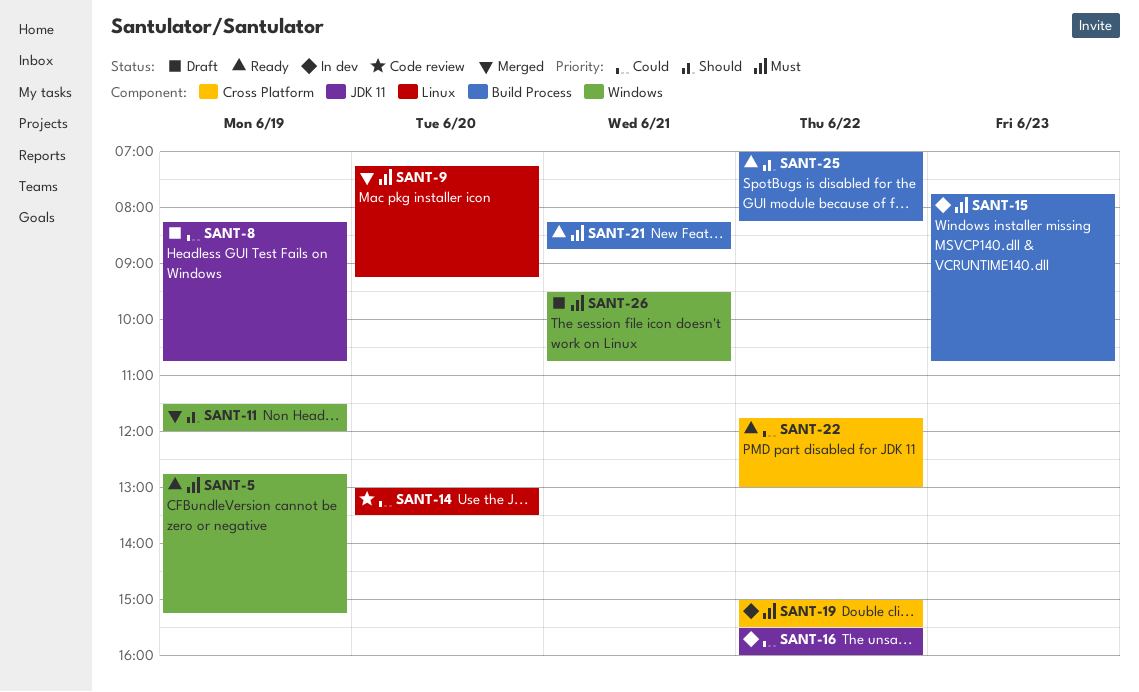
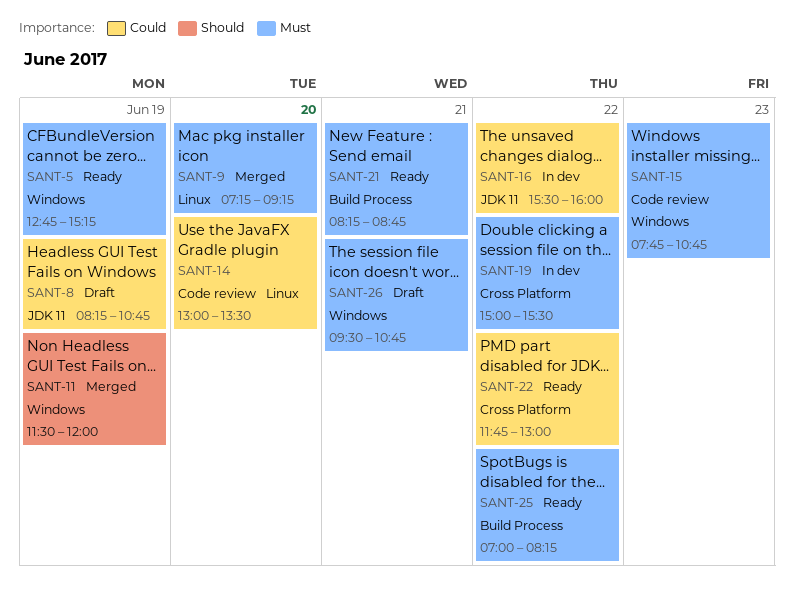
SANT-15, status: In dev -> Code review
SANT-15, label: Build Process -> Windows
SANT-25, priority: Should -> Must

